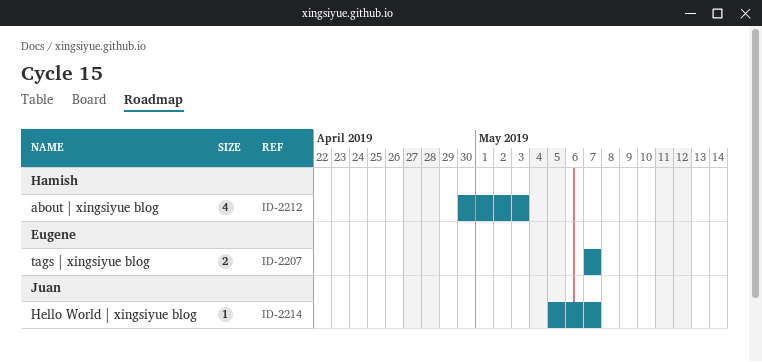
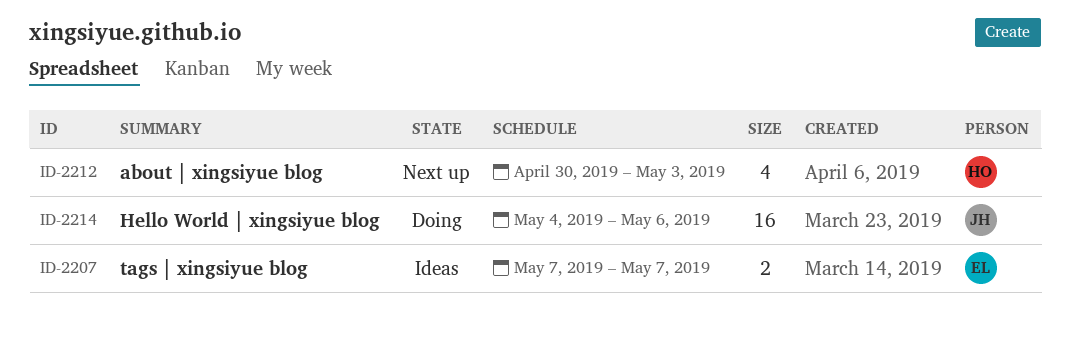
ID-2214, estimate: 1 -> 16
ID-2214, start: May 5 -> May 4
ID-2214, due: May 7 -> May 6

